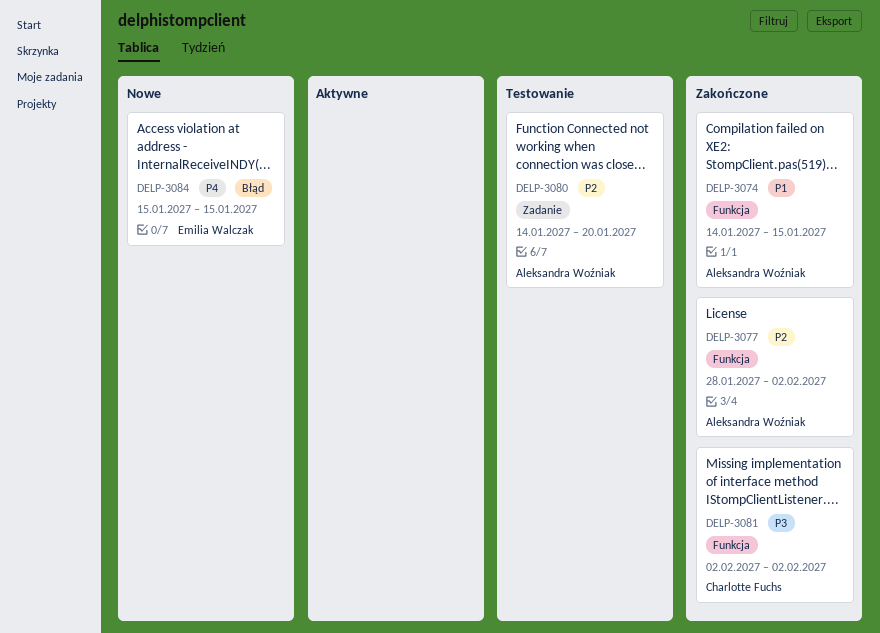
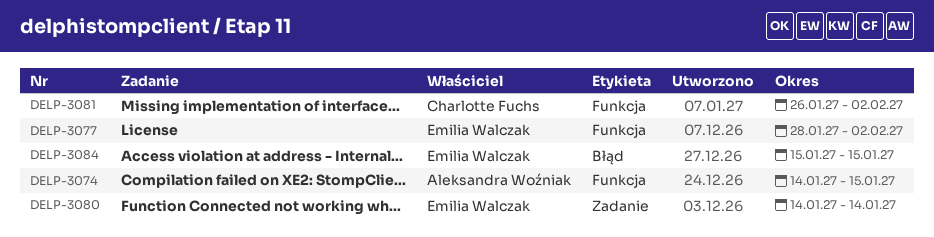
DELP-3077, owner: Aleksandra Woźniak -> Emilia Walczak
DELP-3080, owner: Aleksandra Woźniak -> Emilia Walczak
DELP-3080, due: Jan 20 -> Jan 14
DELP-3081, start: Feb 2 -> Jan 26

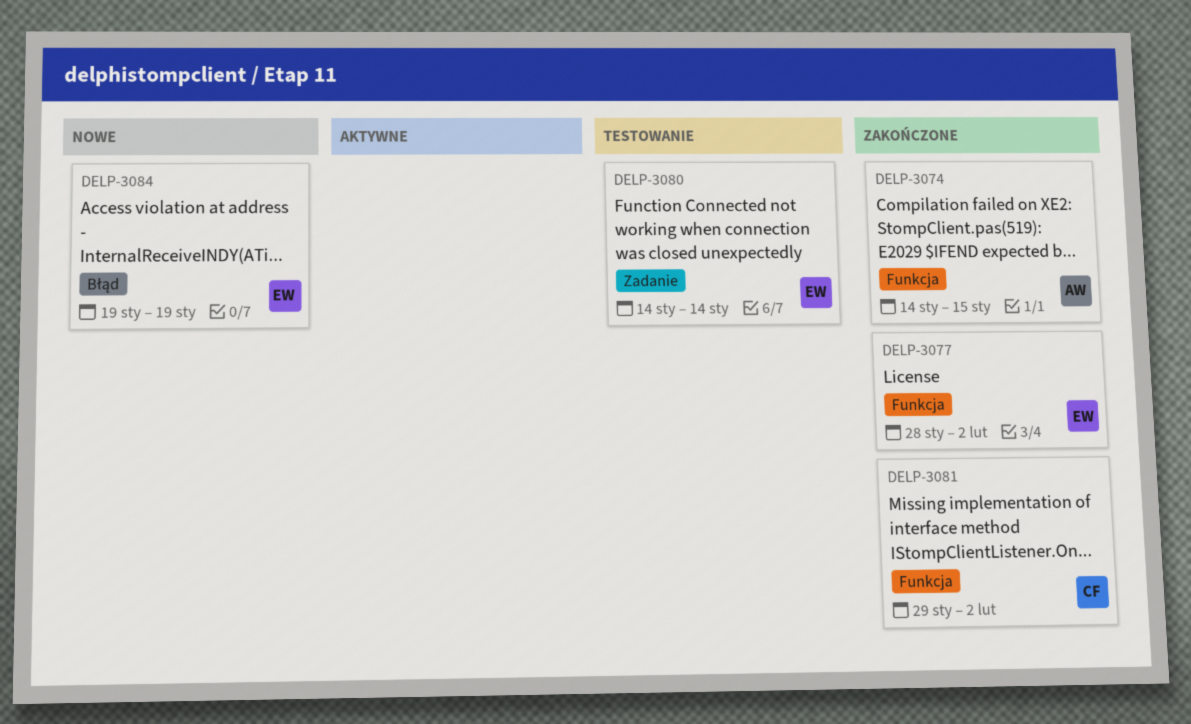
DELP-3081, start: Jan 26 -> Jan 29
DELP-3084, start: Jan 15 -> Jan 19
DELP-3084, due: Jan 15 -> Jan 19

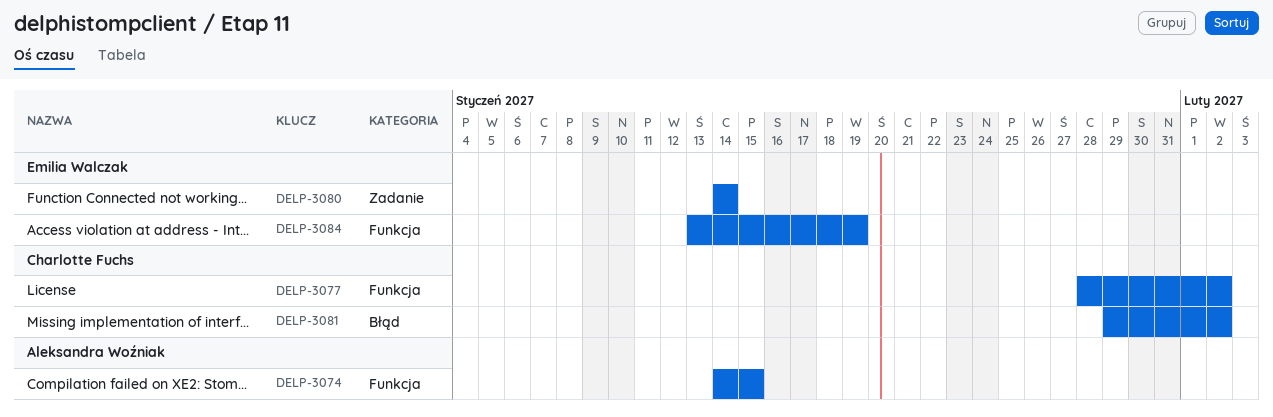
DELP-3077, owner: Emilia Walczak -> Charlotte Fuchs
DELP-3081, label: Funkcja -> Błąd
DELP-3084, label: Błąd -> Funkcja
DELP-3084, start: Jan 19 -> Jan 13

